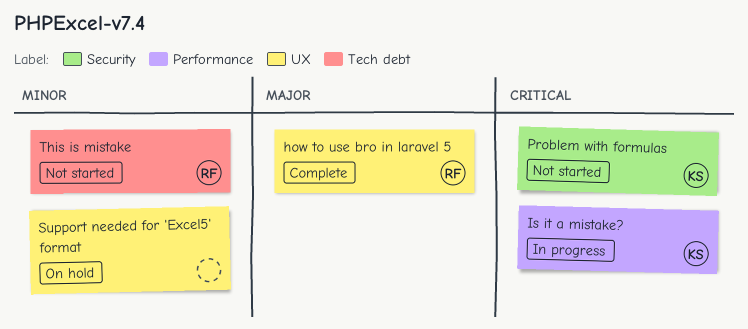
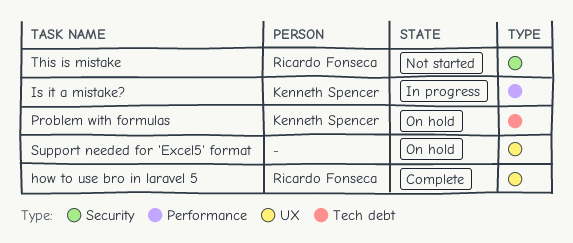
Problem with formulas, status: Not started -> On hold
Problem with formulas, label: Security -> Tech debt
This is mistake, label: Tech debt -> Security

